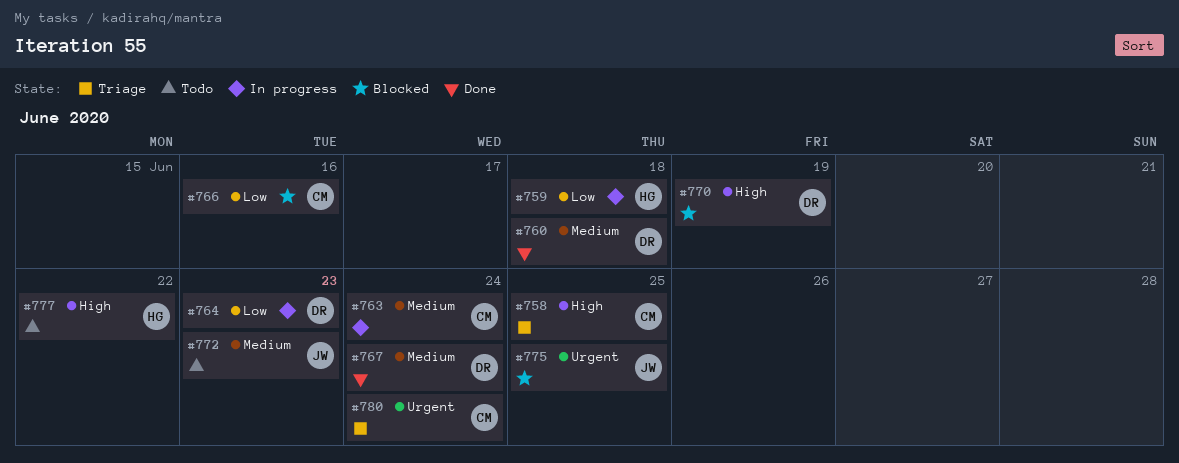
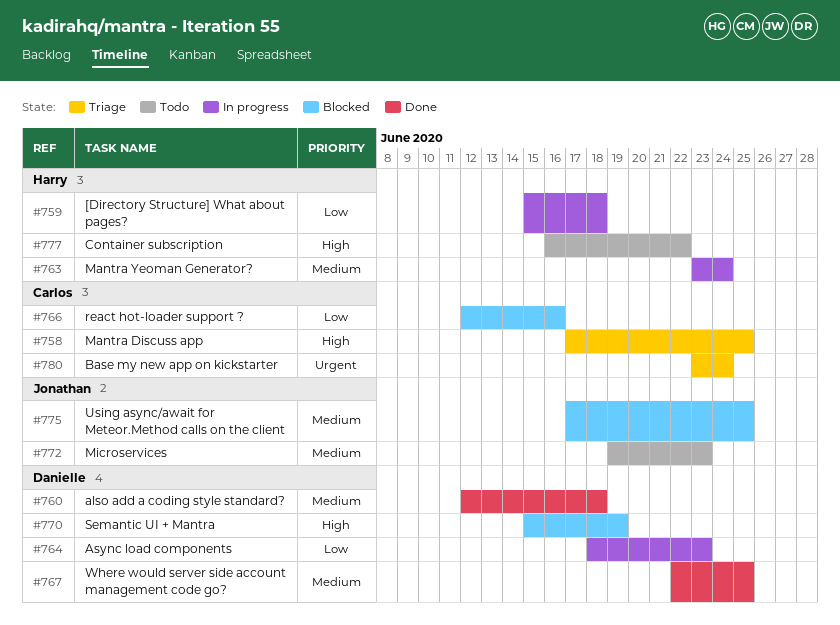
#763, owner: Carlos -> Harry
#767, due: Jun 24 -> Jun 25
#775, priority: Urgent -> Medium

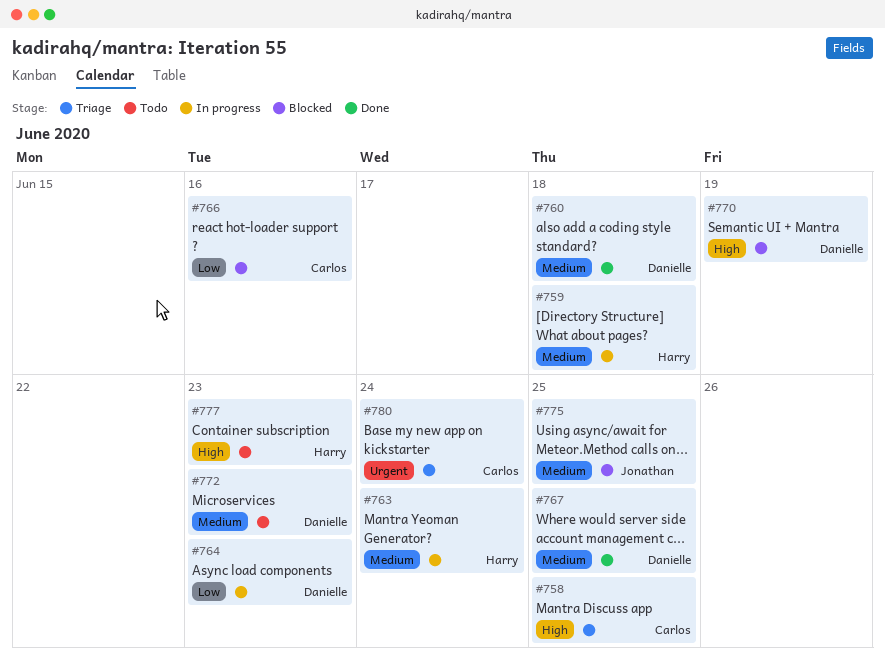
#759, priority: Low -> Medium
#772, owner: Jonathan -> Danielle
#777, due: Jun 22 -> Jun 23

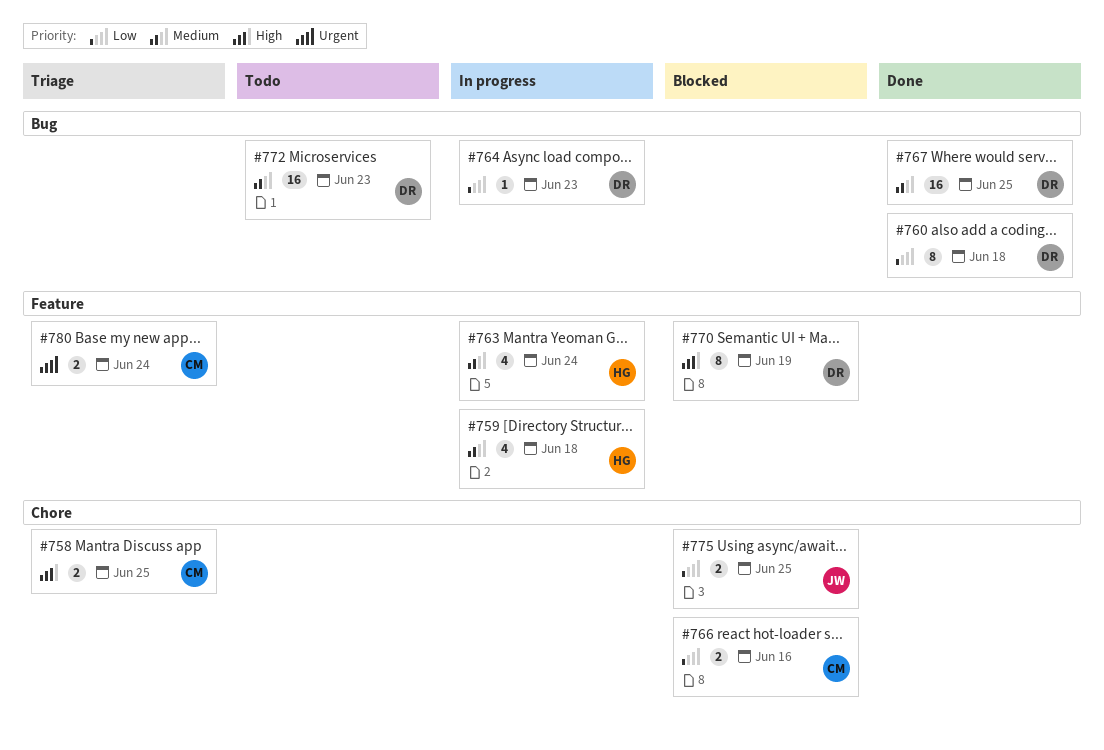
#760, priority: Medium -> Low
#775, priority: Medium -> Low
#777: present -> none

